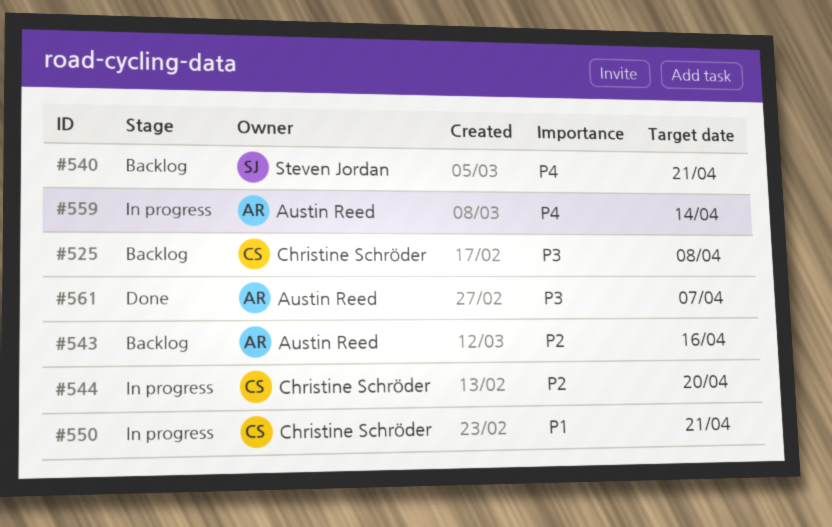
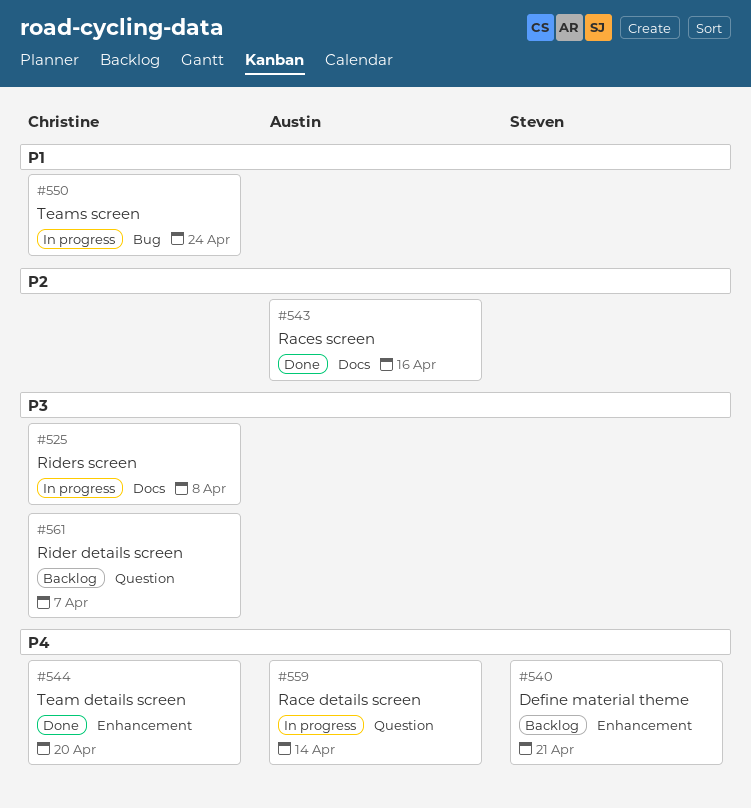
#525, status: Backlog -> In progress
#543, status: Backlog -> Done
#544, status: In progress -> Done
#544, priority: P2 -> P4
#550, due: Apr 21 -> Apr 24
#561, status: Done -> Backlog
#561, owner: Austin Reed -> Christine Schröder

